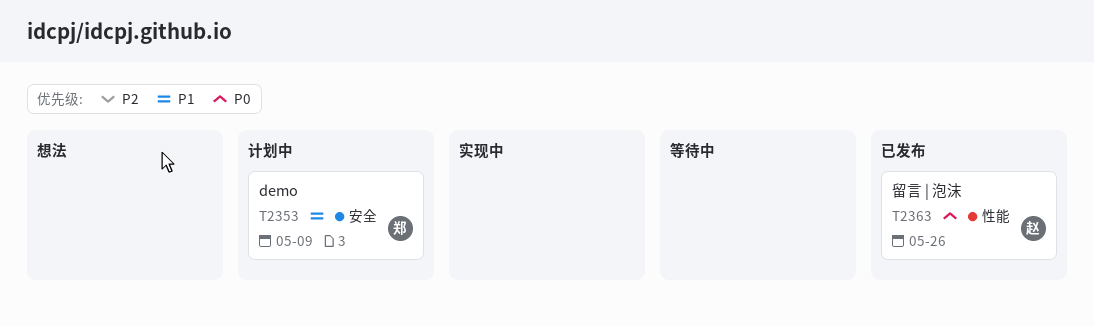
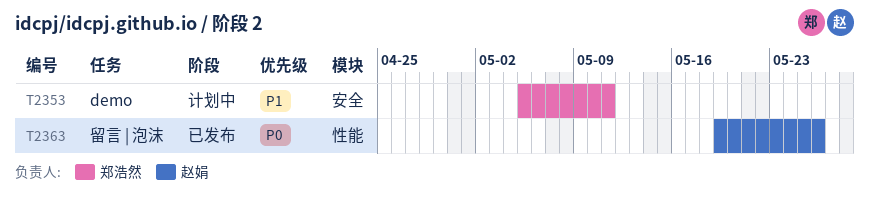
T2353, due: May 9 -> May 11

